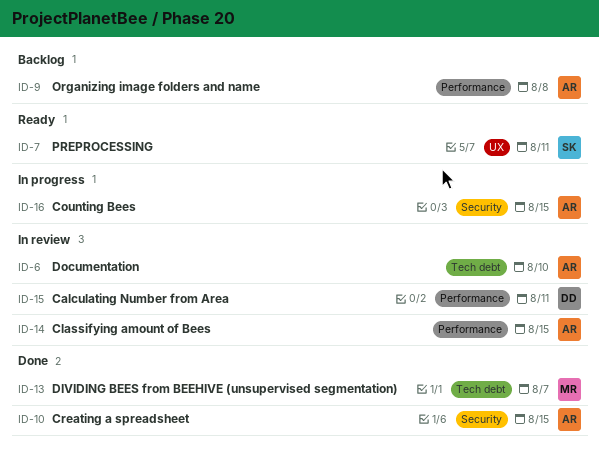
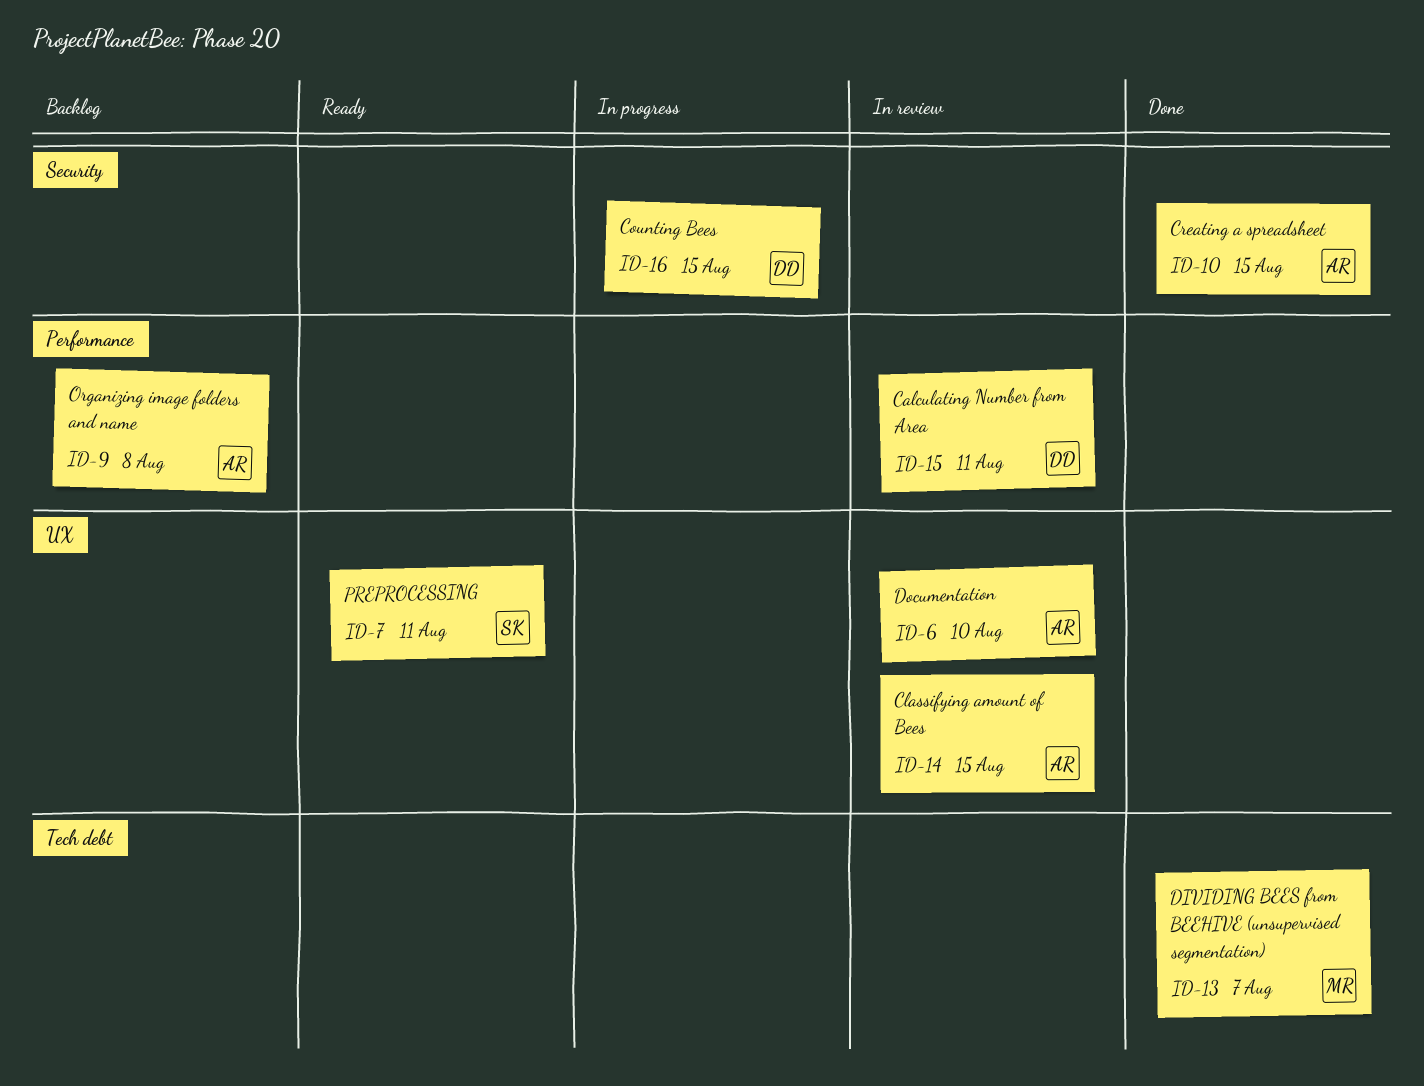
ID-6, label: Tech debt -> UX
ID-14, label: Performance -> UX
ID-16, owner: AR -> DD

